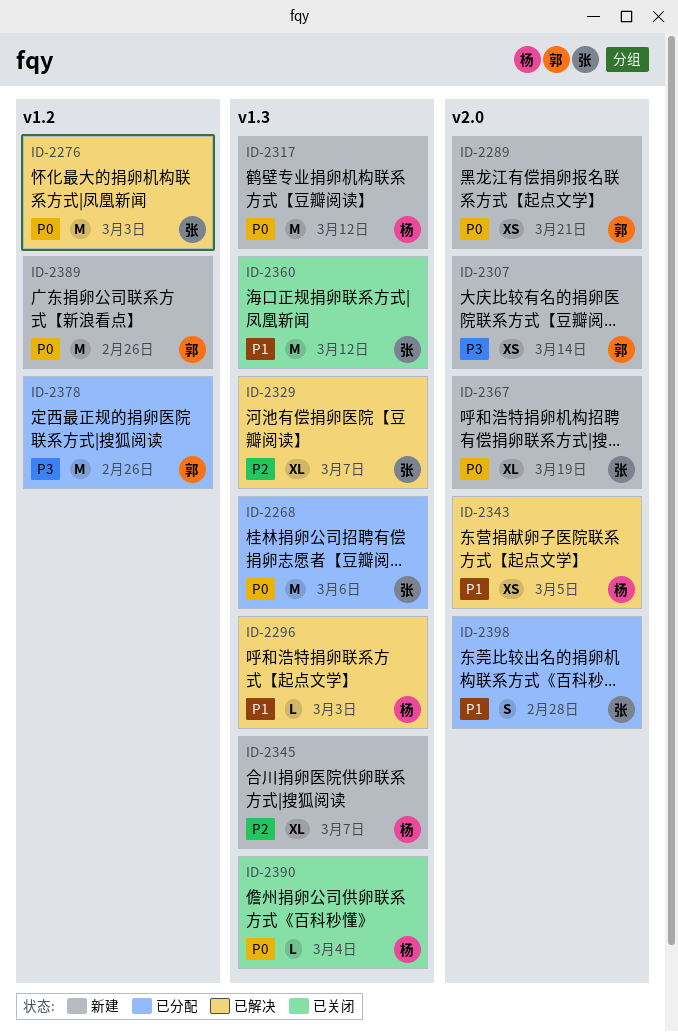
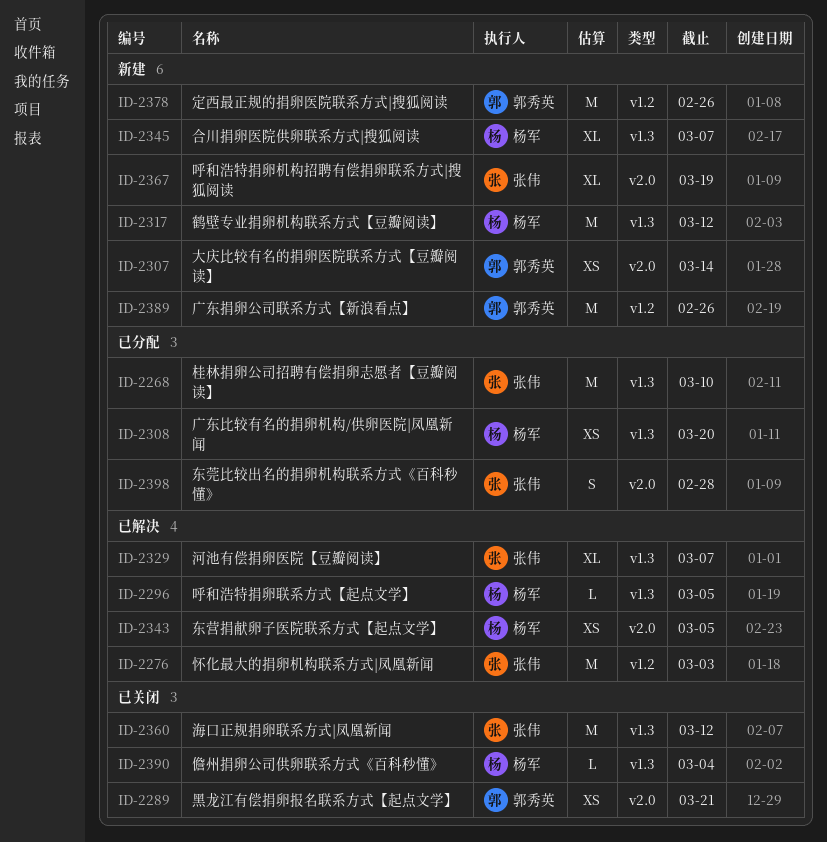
ID-2268, due: Mar 6 -> Mar 10
ID-2289, status: 新建 -> 已关闭
ID-2296, due: Mar 3 -> Mar 5
ID-2308: none -> present
ID-2378, status: 已分配 -> 新建

